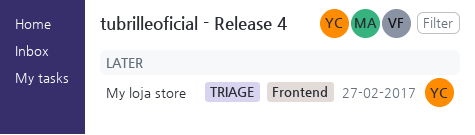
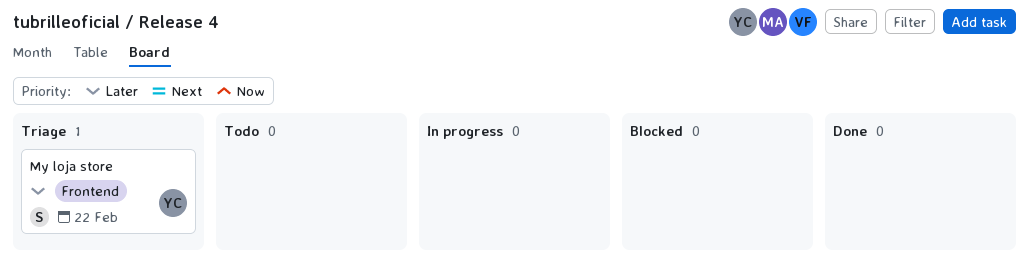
My loja store, due: Feb 27 -> Feb 22

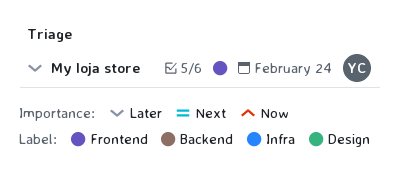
My loja store, due: Feb 22 -> Feb 24

